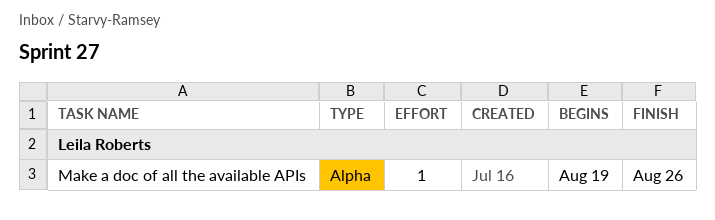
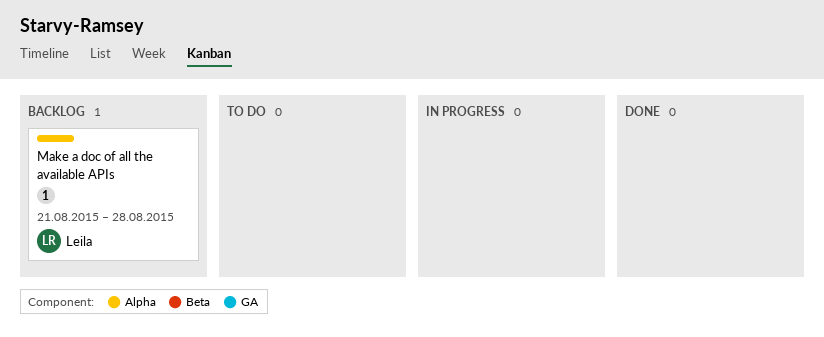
Make a doc of all the available APIs, start: Aug 19 -> Aug 21
Make a doc of all the available APIs, due: Aug 26 -> Aug 28

